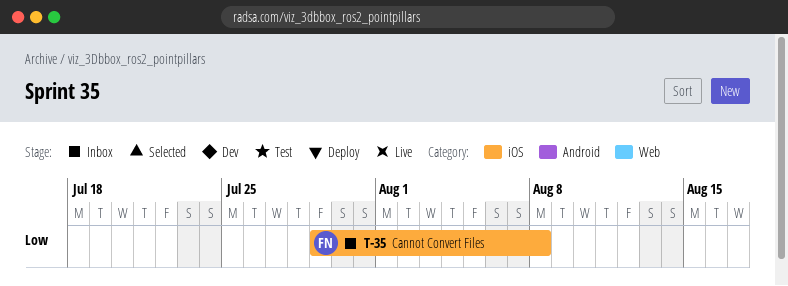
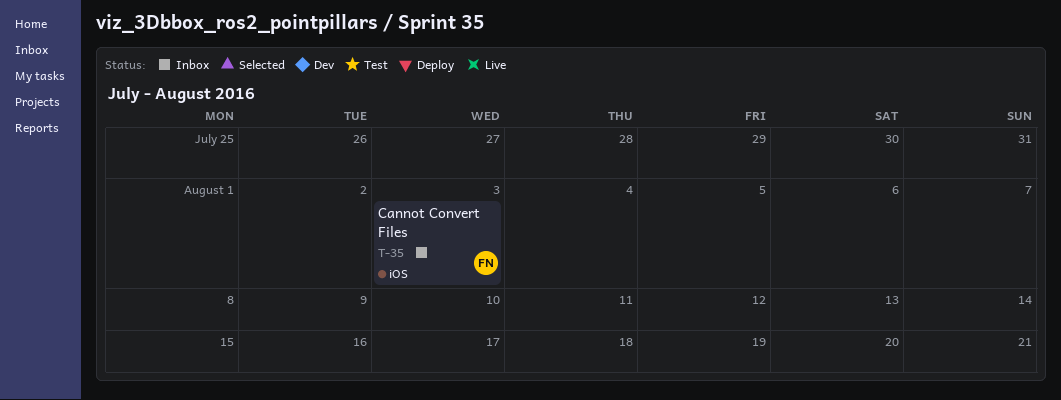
T-35, due: Aug 8 -> Aug 3

